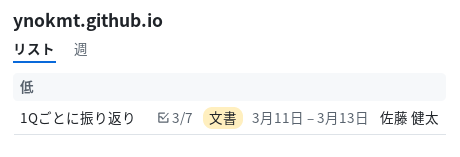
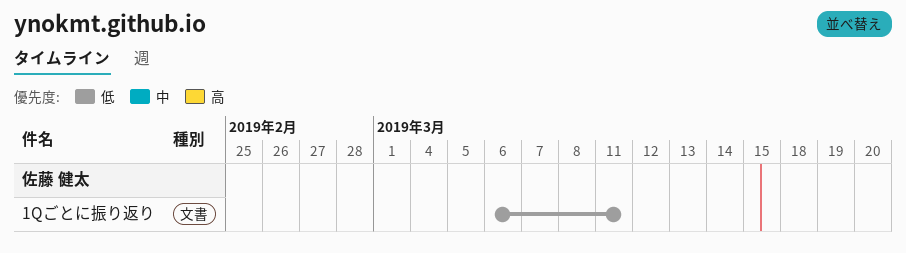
1Qごとに振り返り, start: Mar 11 -> Mar 6
1Qごとに振り返り, due: Mar 13 -> Mar 11

